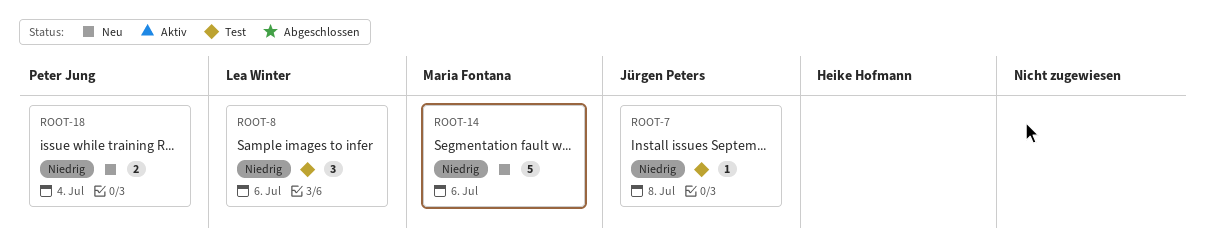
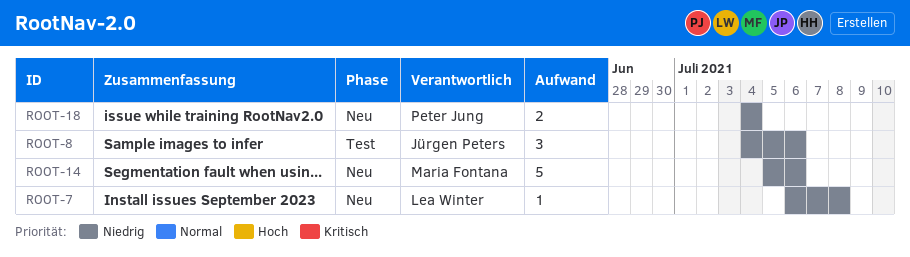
ROOT-7, status: Test -> Neu
ROOT-7, owner: Jürgen Peters -> Lea Winter
ROOT-8, owner: Lea Winter -> Jürgen Peters

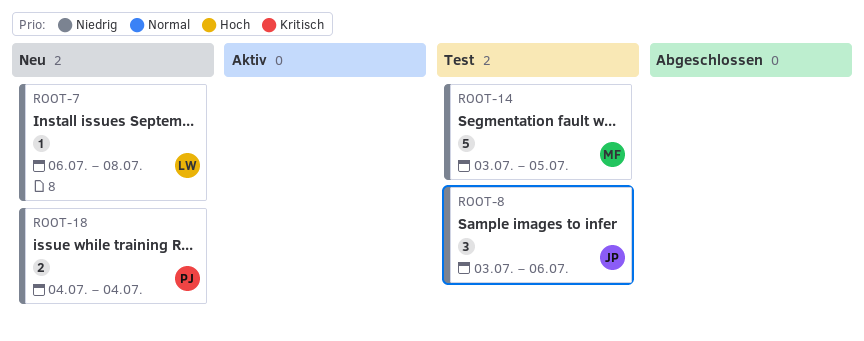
ROOT-8, start: Jul 4 -> Jul 3
ROOT-14, status: Neu -> Test
ROOT-14, start: Jul 5 -> Jul 3
ROOT-14, due: Jul 6 -> Jul 5

